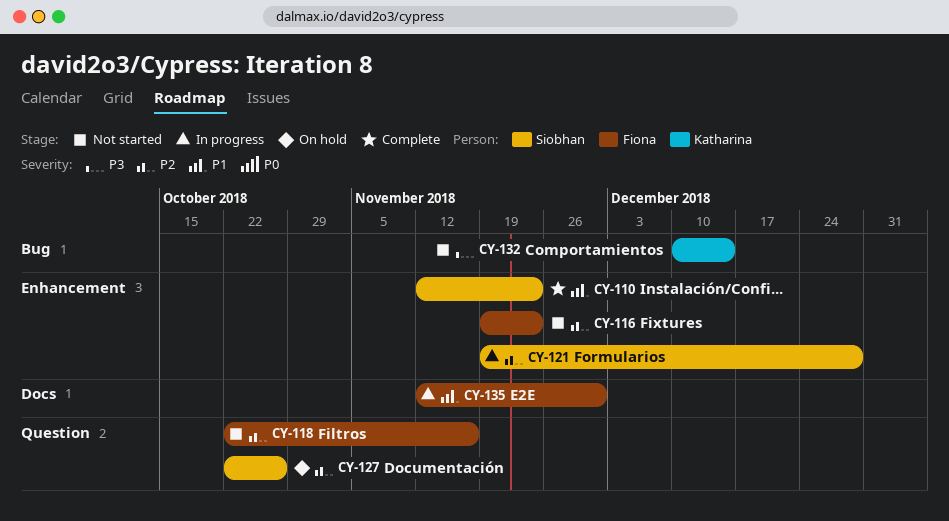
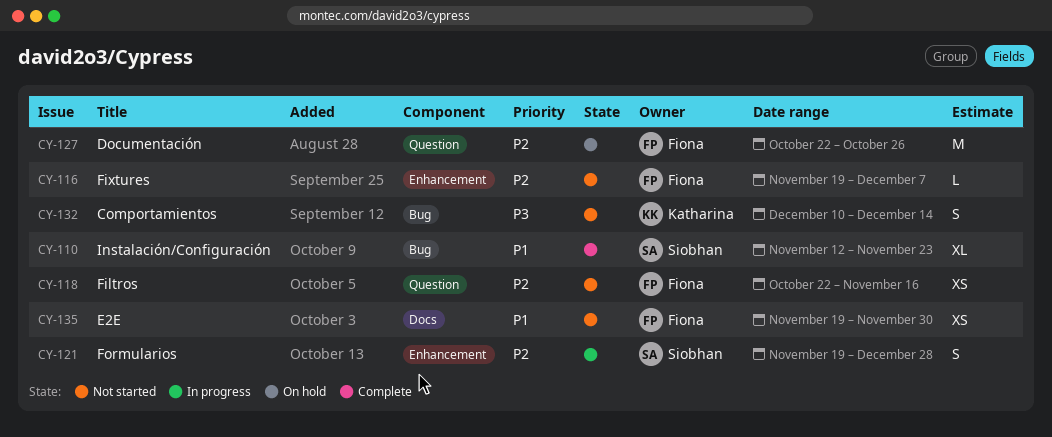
CY-110, label: Enhancement -> Bug
CY-116, due: Nov 23 -> Dec 7
CY-127, owner: Siobhan -> Fiona
CY-135, status: In progress -> Not started
CY-135, start: Nov 12 -> Nov 19

